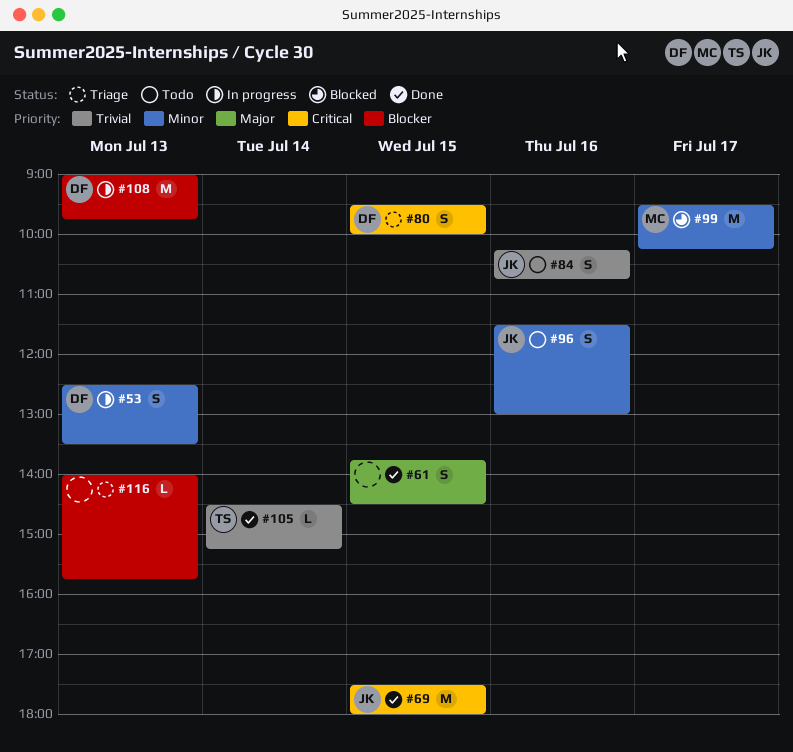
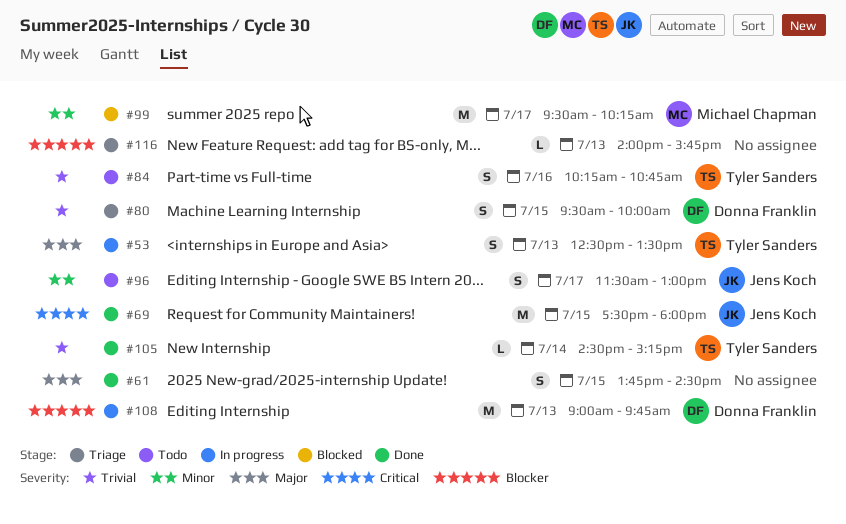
#53, owner: Donna Franklin -> Tyler Sanders
#53, priority: Minor -> Major
#80, priority: Critical -> Trivial
#84, owner: Jens Koch -> Tyler Sanders
#96, day: Jul 16 -> Jul 17

